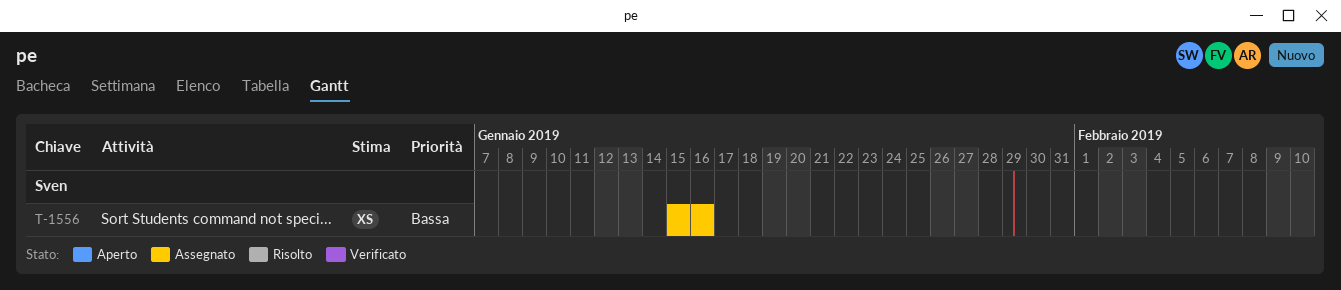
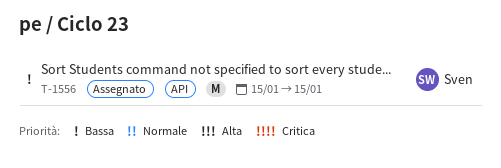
T-1556, estimate: XS -> M
T-1556, due: Jan 16 -> Jan 15

